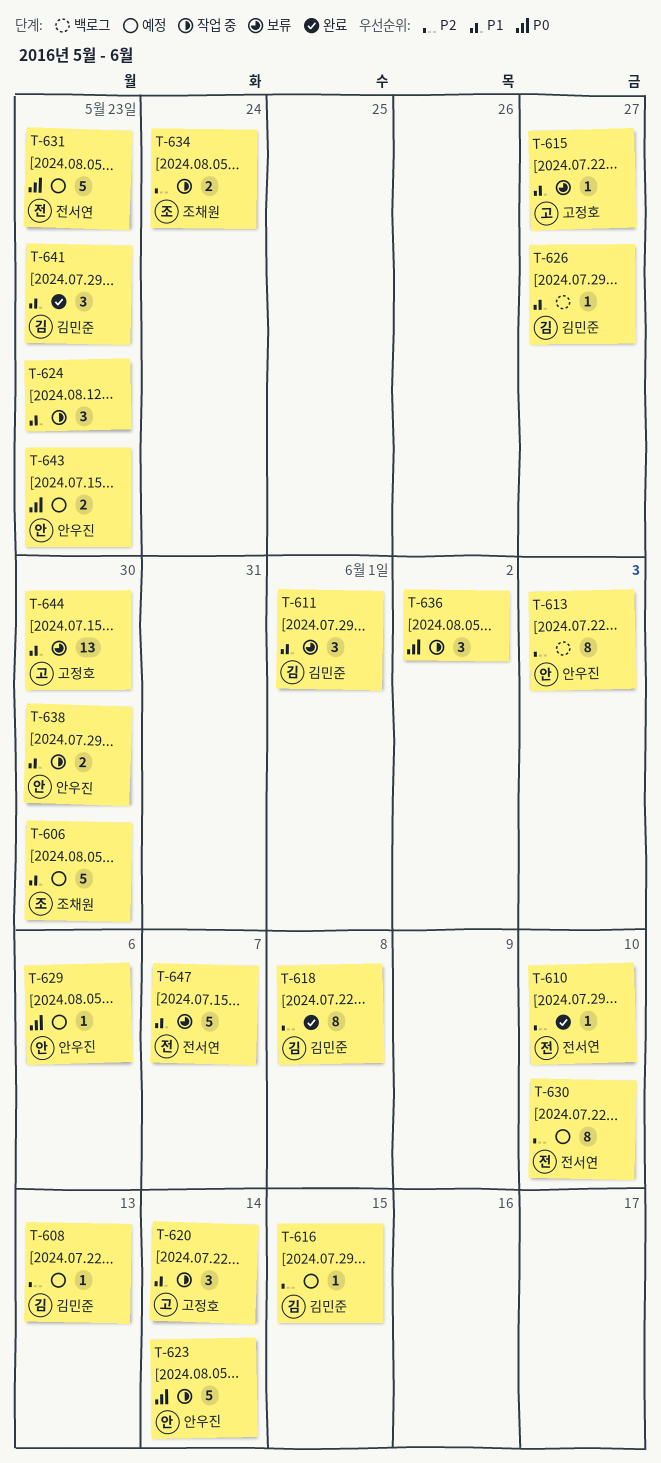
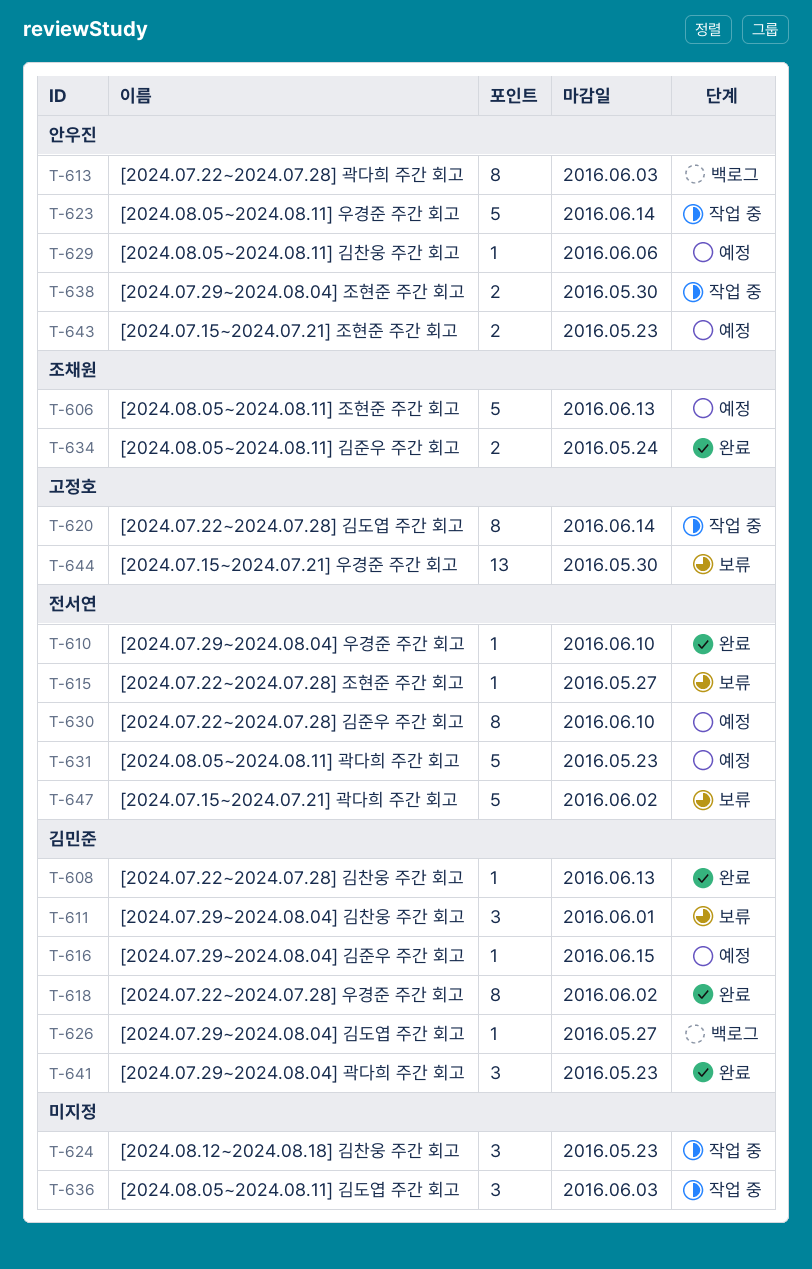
T-606, due: May 30 -> Jun 13
T-608, status: 예정 -> 완료
T-615, owner: 고정호 -> 전서연
T-618, due: Jun 8 -> Jun 2
T-620, estimate: 3 -> 8
T-634, status: 작업 중 -> 완료
T-636, due: Jun 2 -> Jun 3
T-647, due: Jun 7 -> Jun 2

